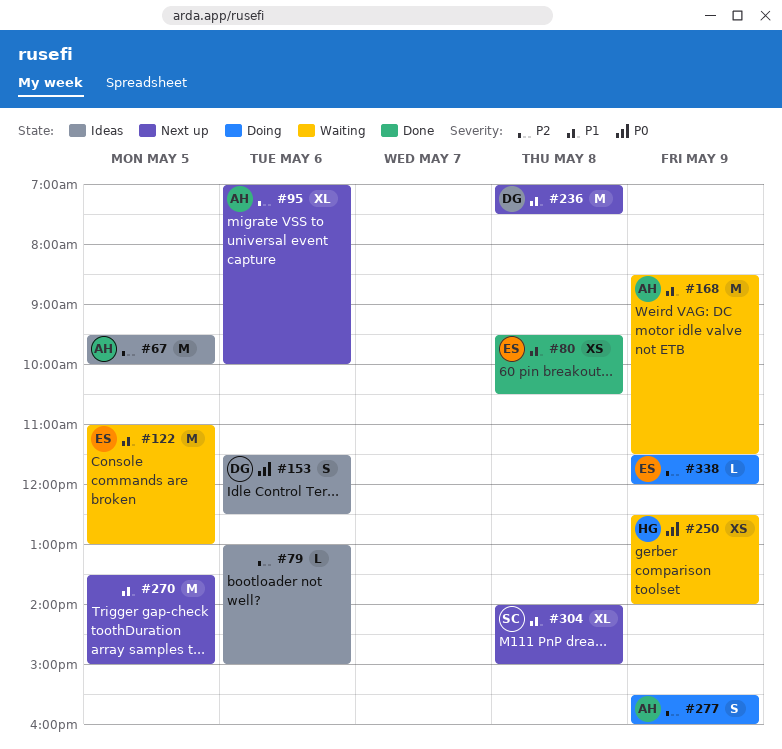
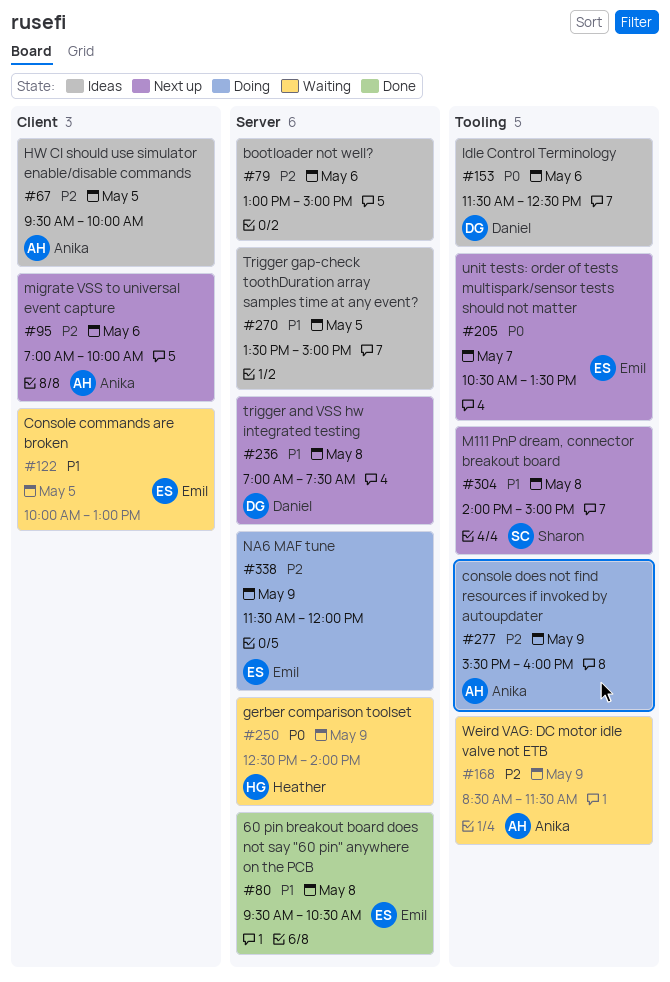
#122, begins: 11:00 -> 10:00
#168, priority: P1 -> P2
#205: none -> present
#270, status: Next up -> Ideas

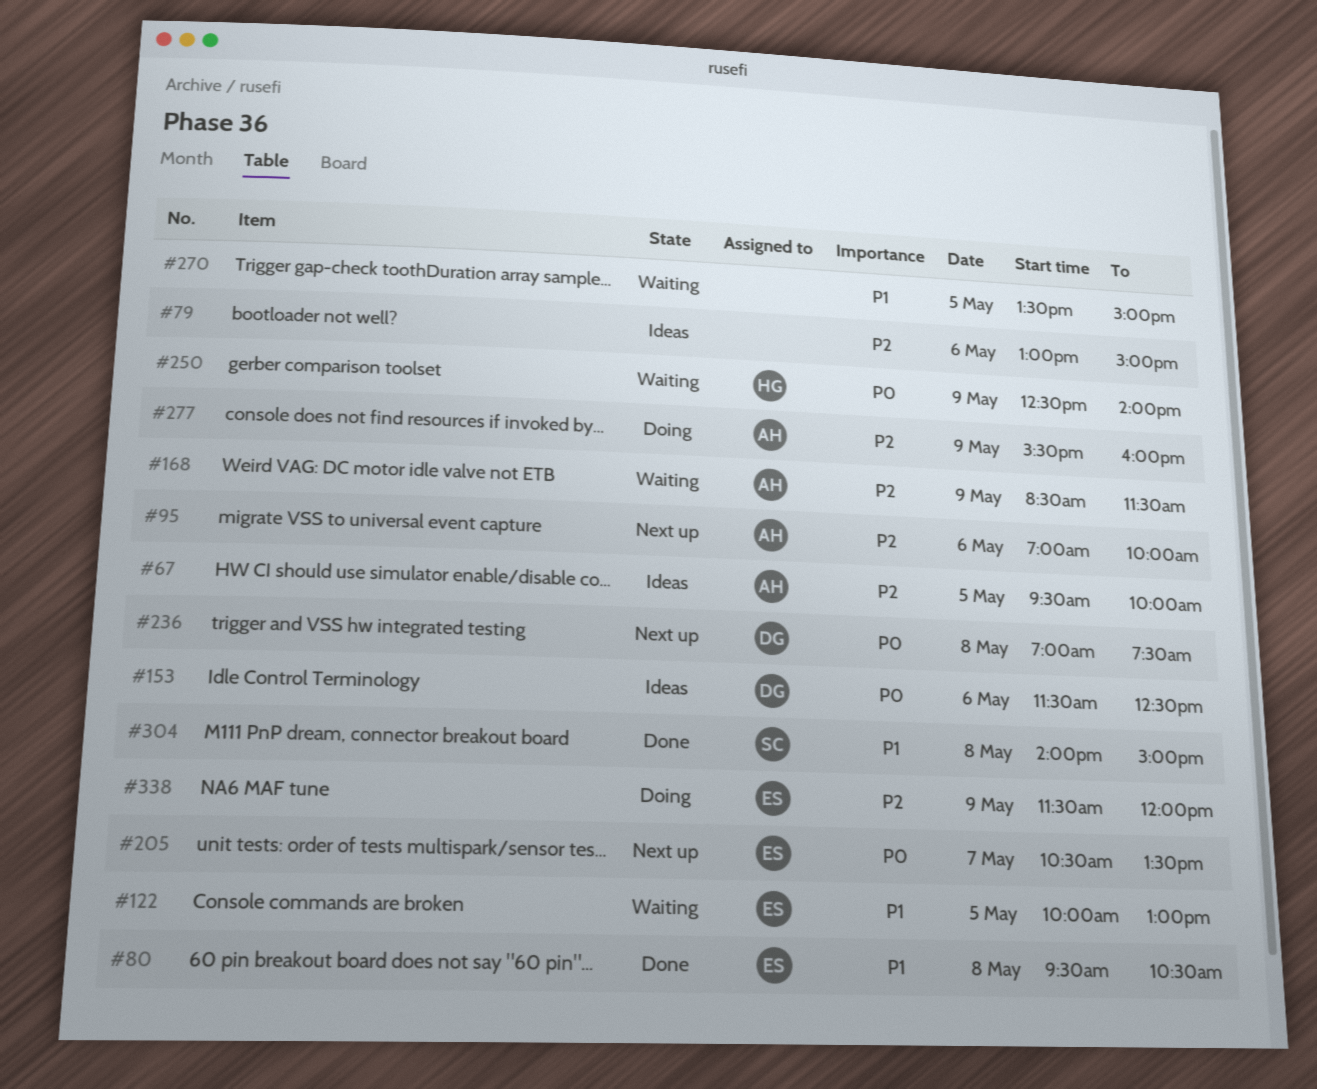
#236, priority: P1 -> P0
#270, status: Ideas -> Waiting
#304, status: Next up -> Done

